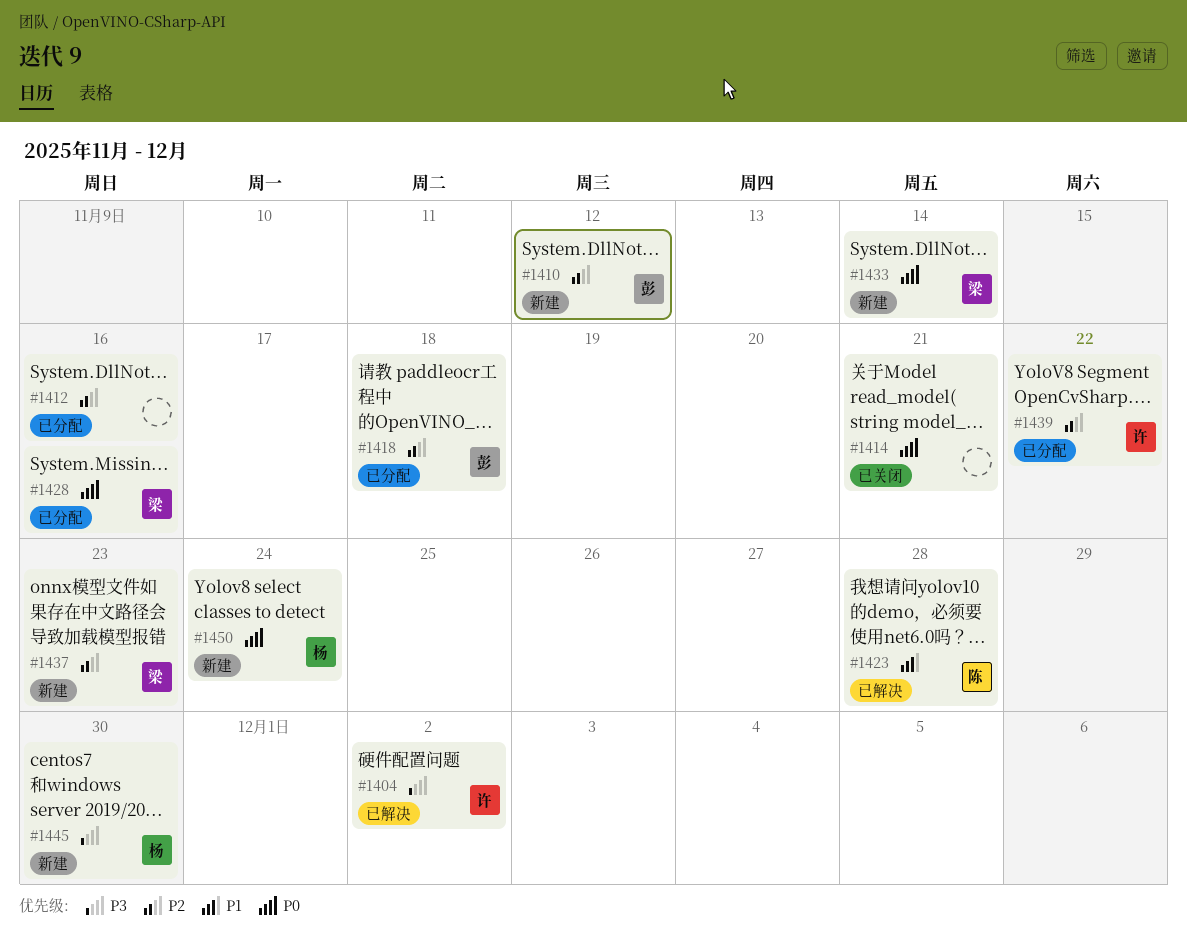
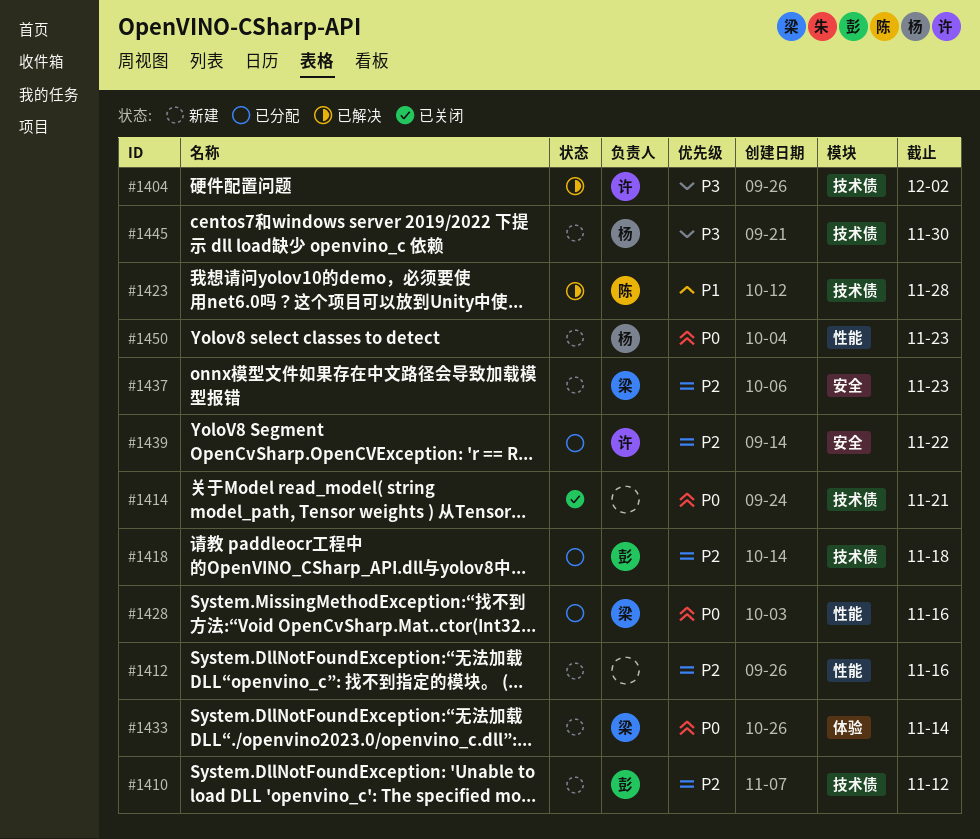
#1412, status: 已分配 -> 新建
#1450, due: Nov 24 -> Nov 23

